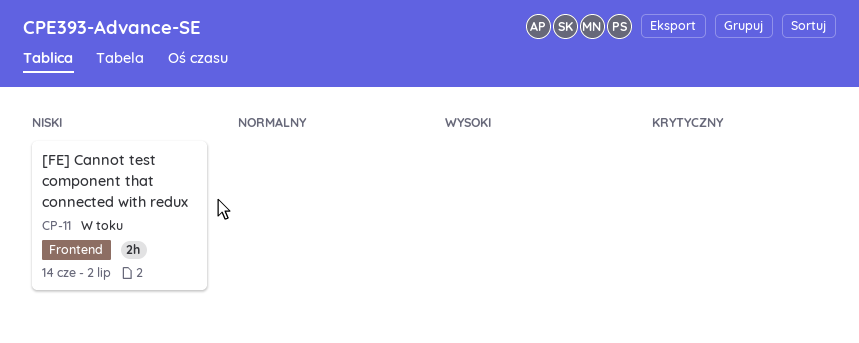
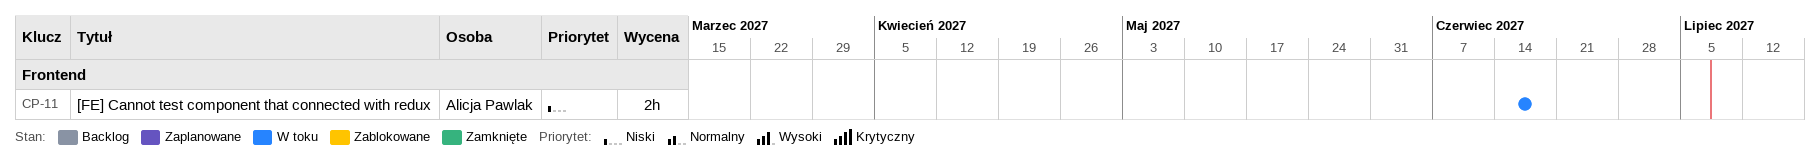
CP-11, due: Jul 2 -> Jun 18

